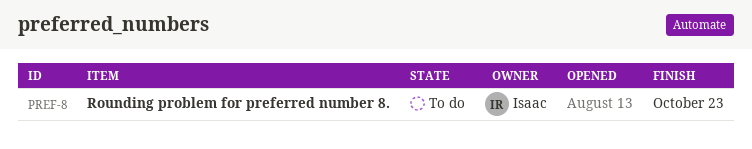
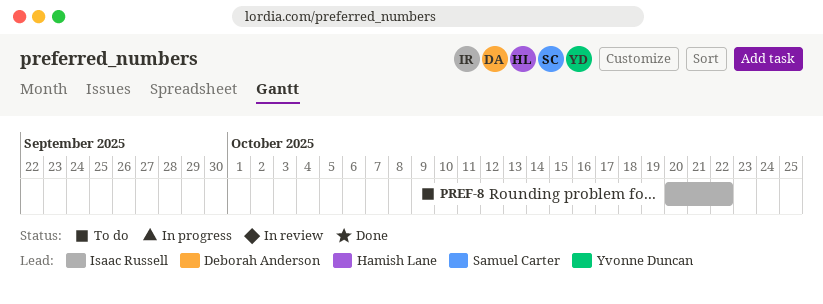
PREF-8, due: Oct 23 -> Oct 22

